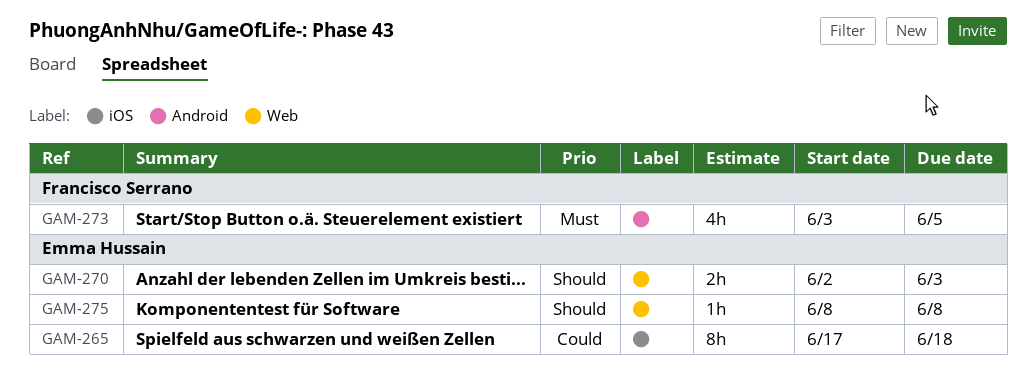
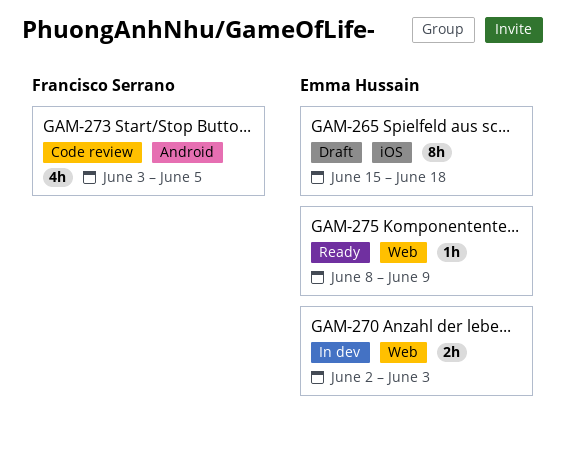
GAM-265, start: Jun 17 -> Jun 15
GAM-275, due: Jun 8 -> Jun 9

